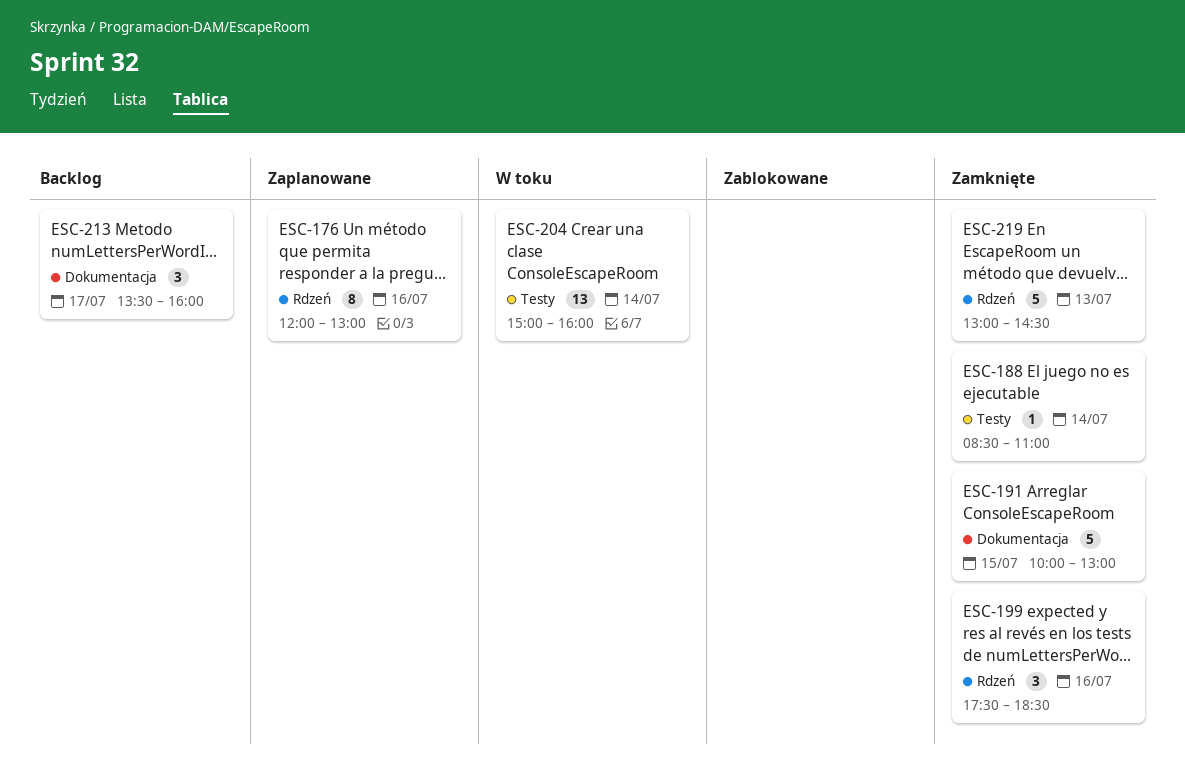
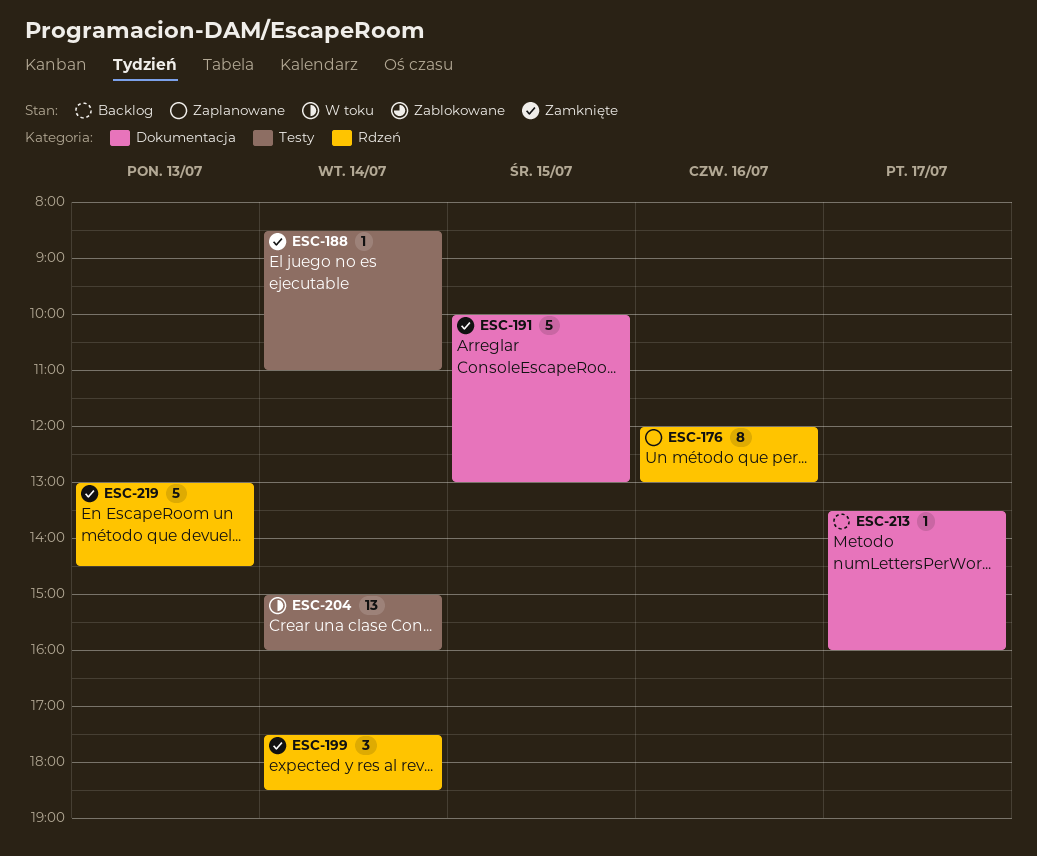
ESC-199, day: Jul 16 -> Jul 14
ESC-213, estimate: 3 -> 1

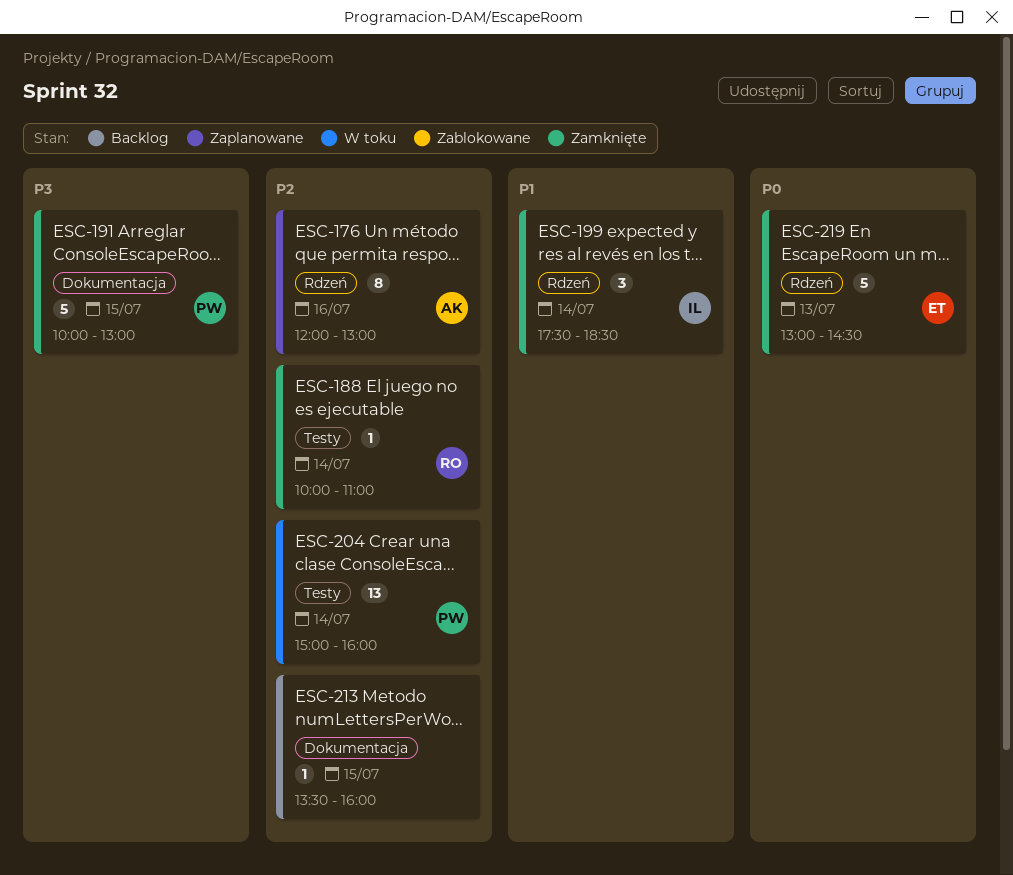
ESC-188, begins: 08:30 -> 10:00
ESC-213, day: Jul 17 -> Jul 15

